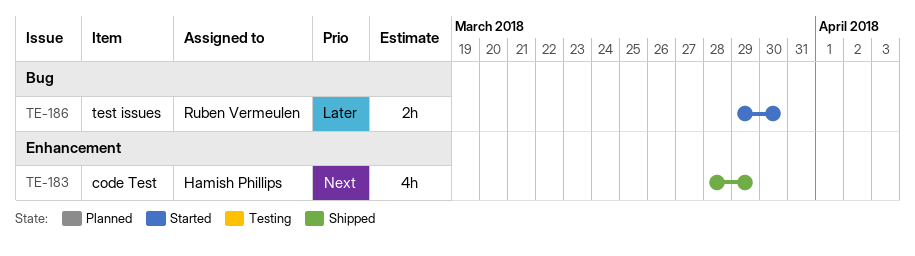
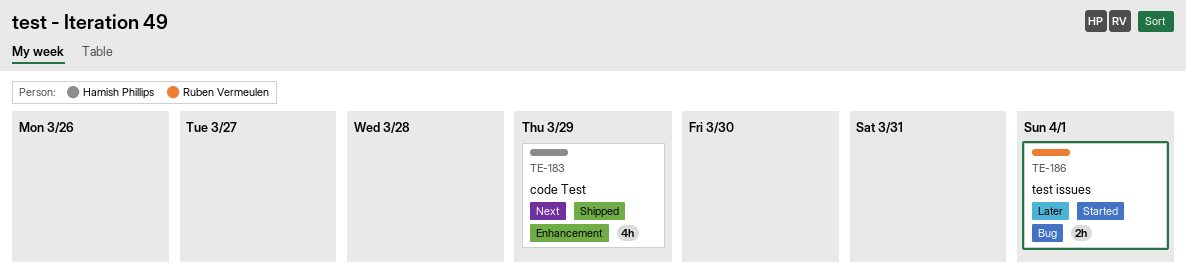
TE-186, due: Mar 30 -> Apr 1

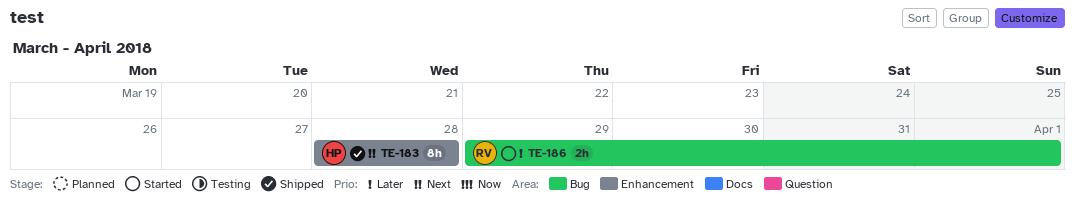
TE-183, estimate: 4h -> 8h
TE-183, due: Mar 29 -> Mar 28

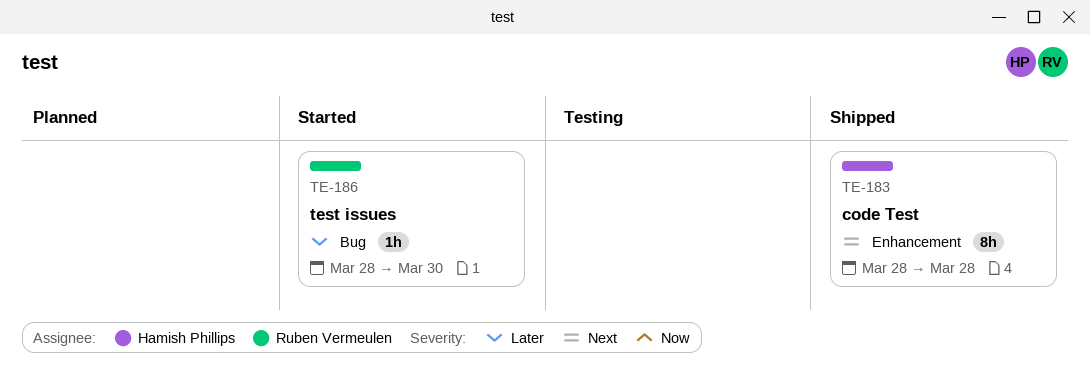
TE-186, estimate: 2h -> 1h
TE-186, start: Mar 29 -> Mar 28
TE-186, due: Apr 1 -> Mar 30

